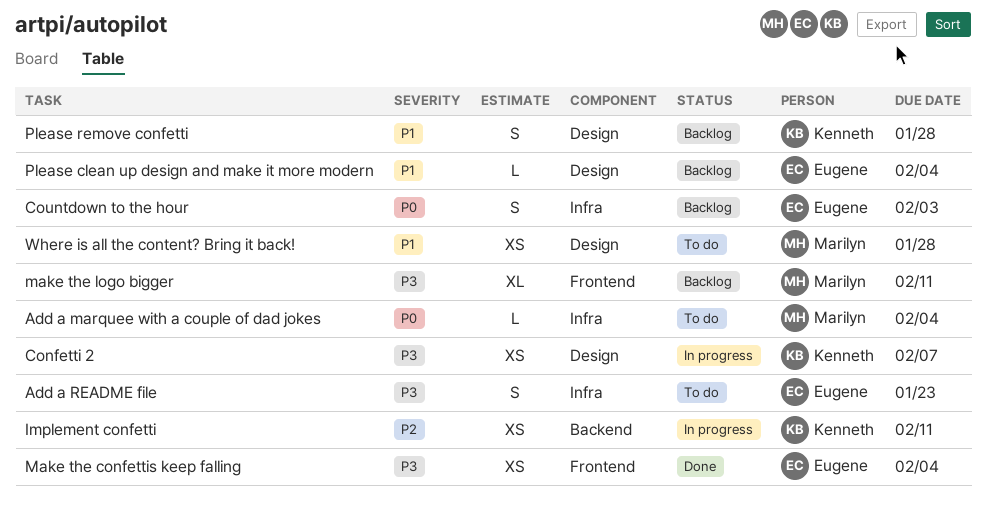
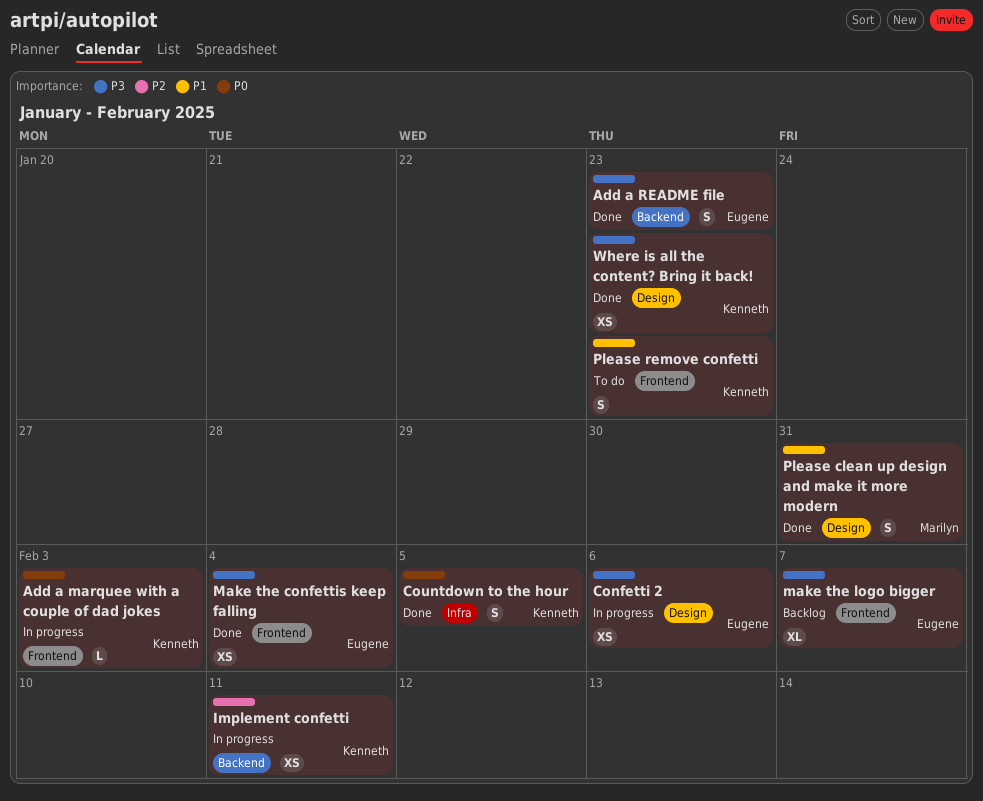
Add a marquee with a couple of dad jokes, status: To do -> In progress
Add a marquee with a couple of dad jokes, owner: Marilyn -> Kenneth
Add a marquee with a couple of dad jokes, label: Infra -> Frontend
Add a marquee with a couple of dad jokes, due: Feb 4 -> Feb 3
Add a README file, status: To do -> Done
Add a README file, label: Infra -> Backend
Confetti 2, owner: Kenneth -> Eugene
Confetti 2, due: Feb 7 -> Feb 6
Countdown to the hour, status: Backlog -> Done
Countdown to the hour, owner: Eugene -> Kenneth
Countdown to the hour, due: Feb 3 -> Feb 5
make the logo bigger, owner: Marilyn -> Eugene
make the logo bigger, due: Feb 11 -> Feb 7
Please clean up design and make it more modern, status: Backlog -> Done
Please clean up design and make it more modern, owner: Eugene -> Marilyn
Please clean up design and make it more modern, estimate: L -> S
Please clean up design and make it more modern, due: Feb 4 -> Jan 31
Please remove confetti, status: Backlog -> To do
Please remove confetti, label: Design -> Frontend
Please remove confetti, due: Jan 28 -> Jan 23
Where is all the content? Bring it back!, status: To do -> Done
Where is all the content? Bring it back!, owner: Marilyn -> Kenneth
Where is all the content? Bring it back!, priority: P1 -> P3
Where is all the content? Bring it back!, due: Jan 28 -> Jan 23

